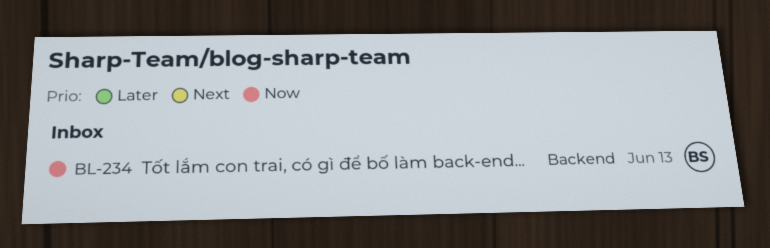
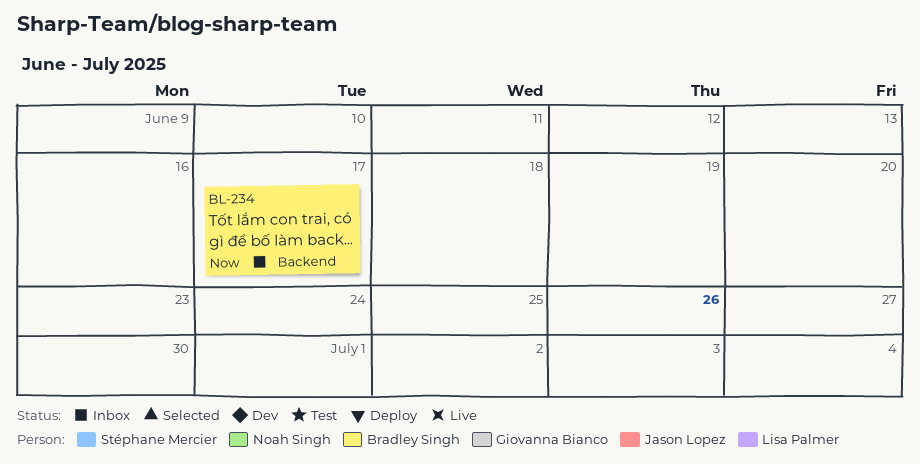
BL-234, due: Jun 13 -> Jun 17

